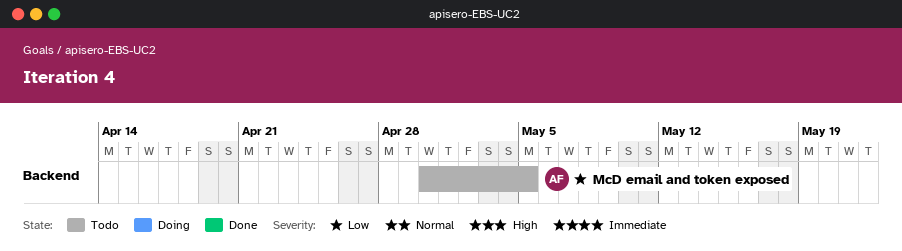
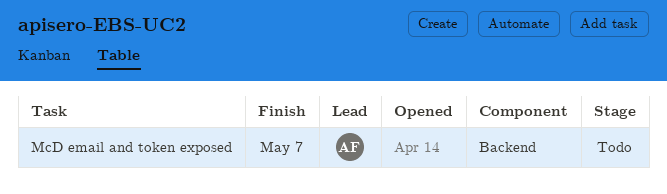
McD email and token exposed, due: May 5 -> May 7

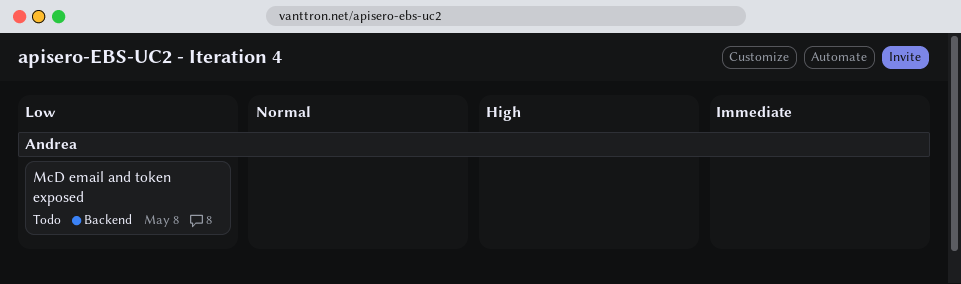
McD email and token exposed, due: May 7 -> May 8

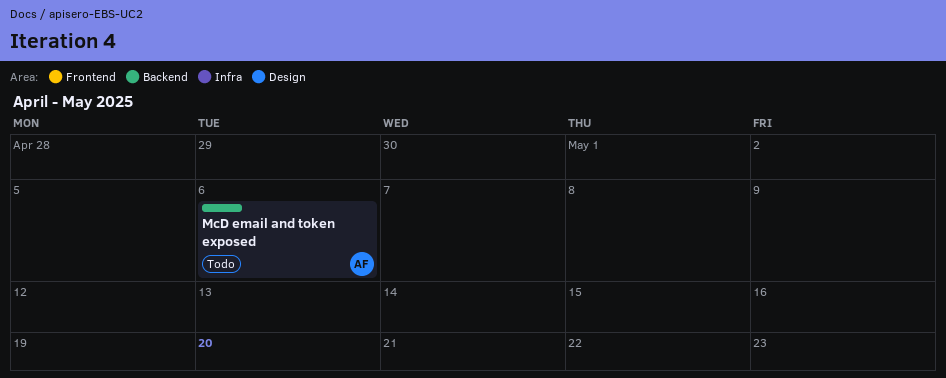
McD email and token exposed, due: May 8 -> May 6

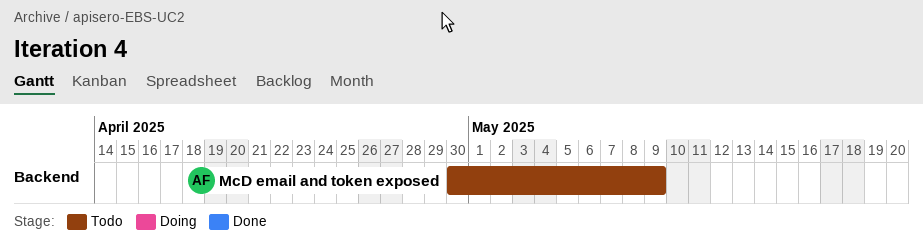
McD email and token exposed, due: May 6 -> May 9

